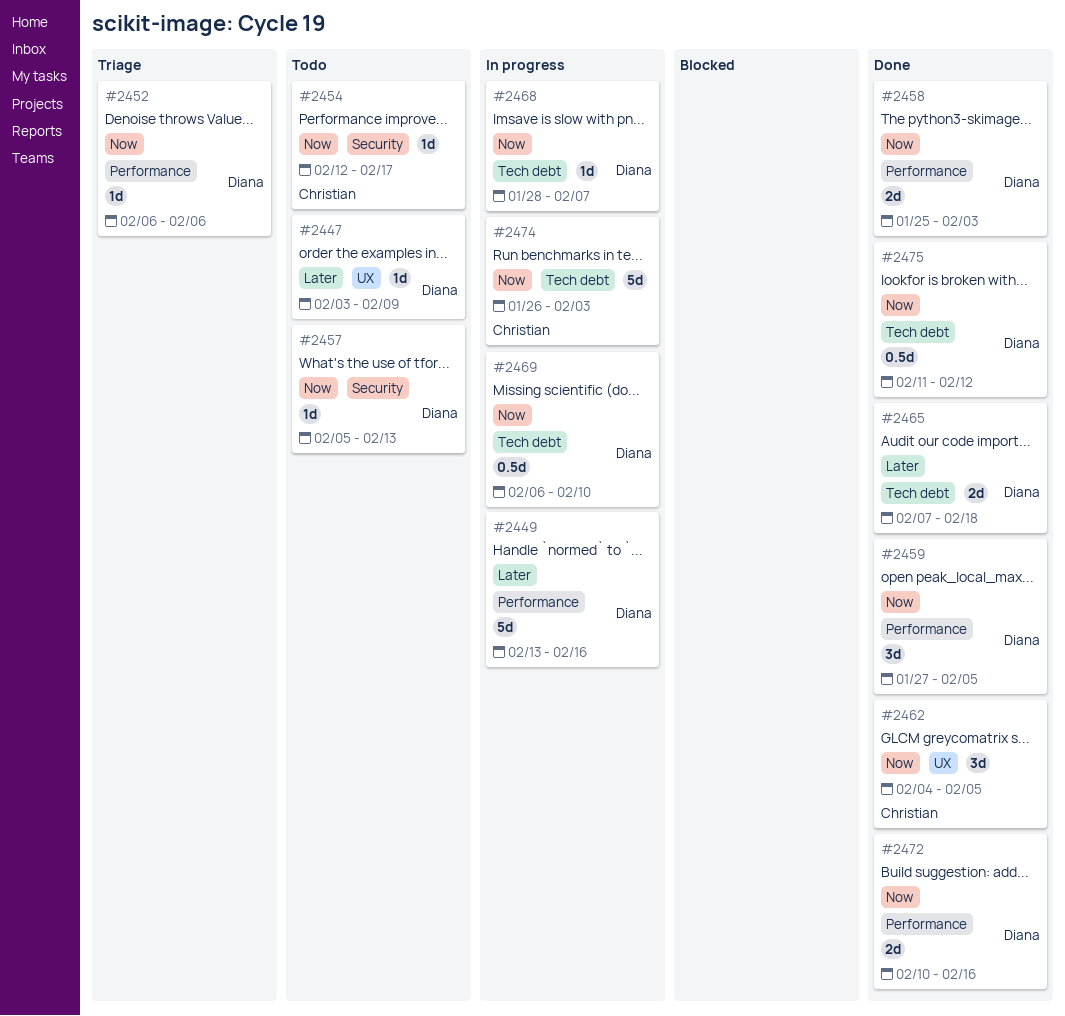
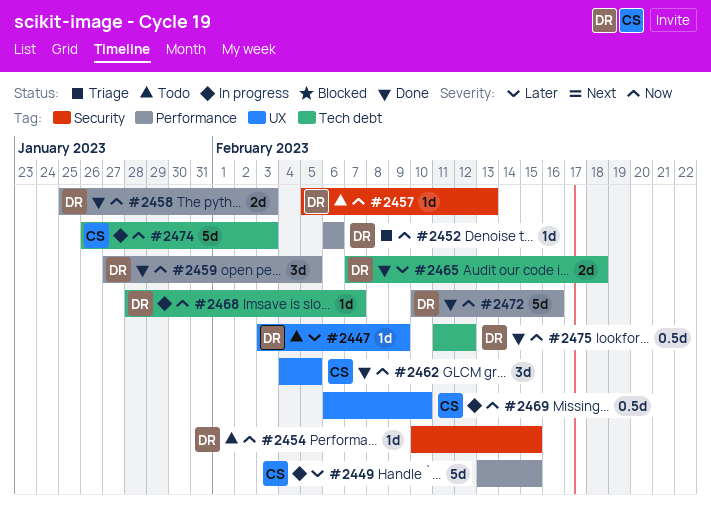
#2449, owner: Diana -> Christian
#2449, due: Feb 16 -> Feb 15
#2454, owner: Christian -> Diana
#2454, start: Feb 12 -> Feb 10
#2454, due: Feb 17 -> Feb 15
#2469, owner: Diana -> Christian
#2469, label: Tech debt -> UX
#2472, estimate: 2d -> 5d

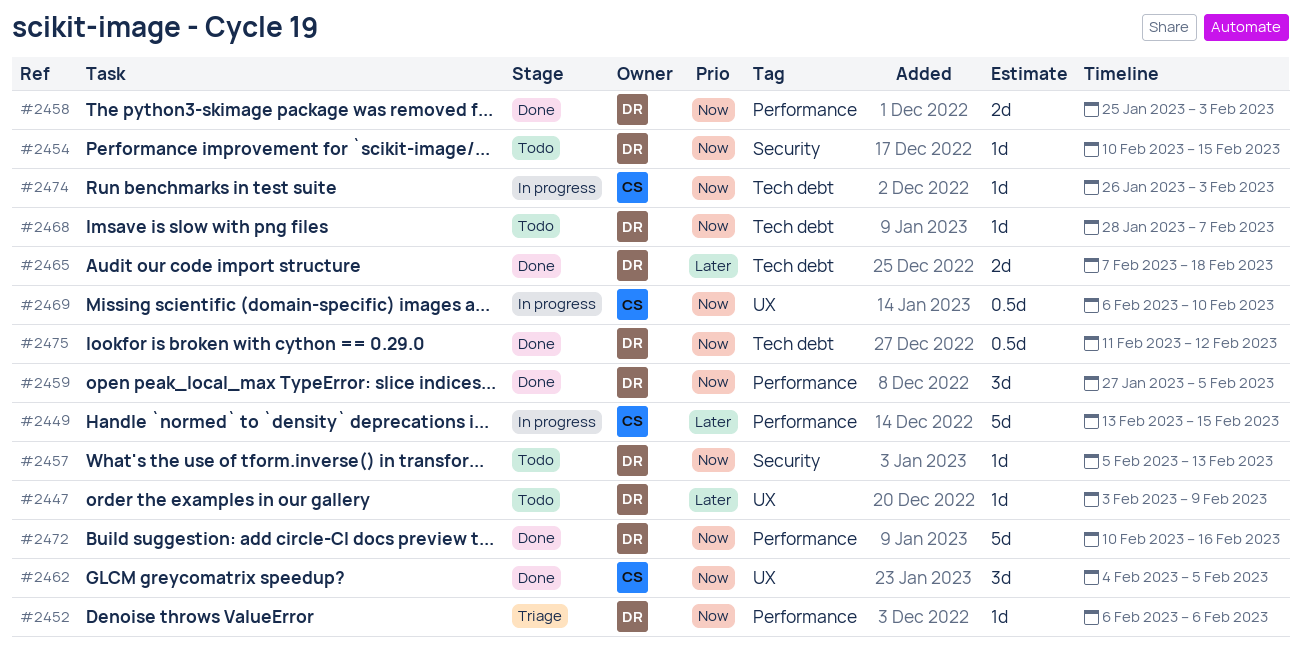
#2468, status: In progress -> Todo
#2474, estimate: 5d -> 1d

